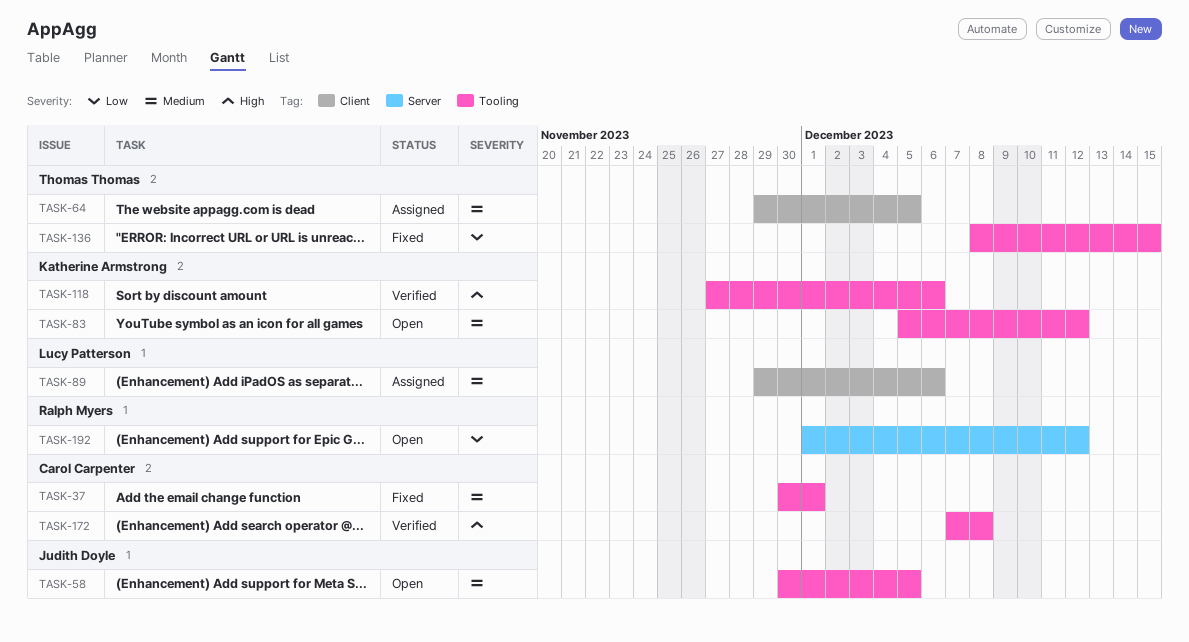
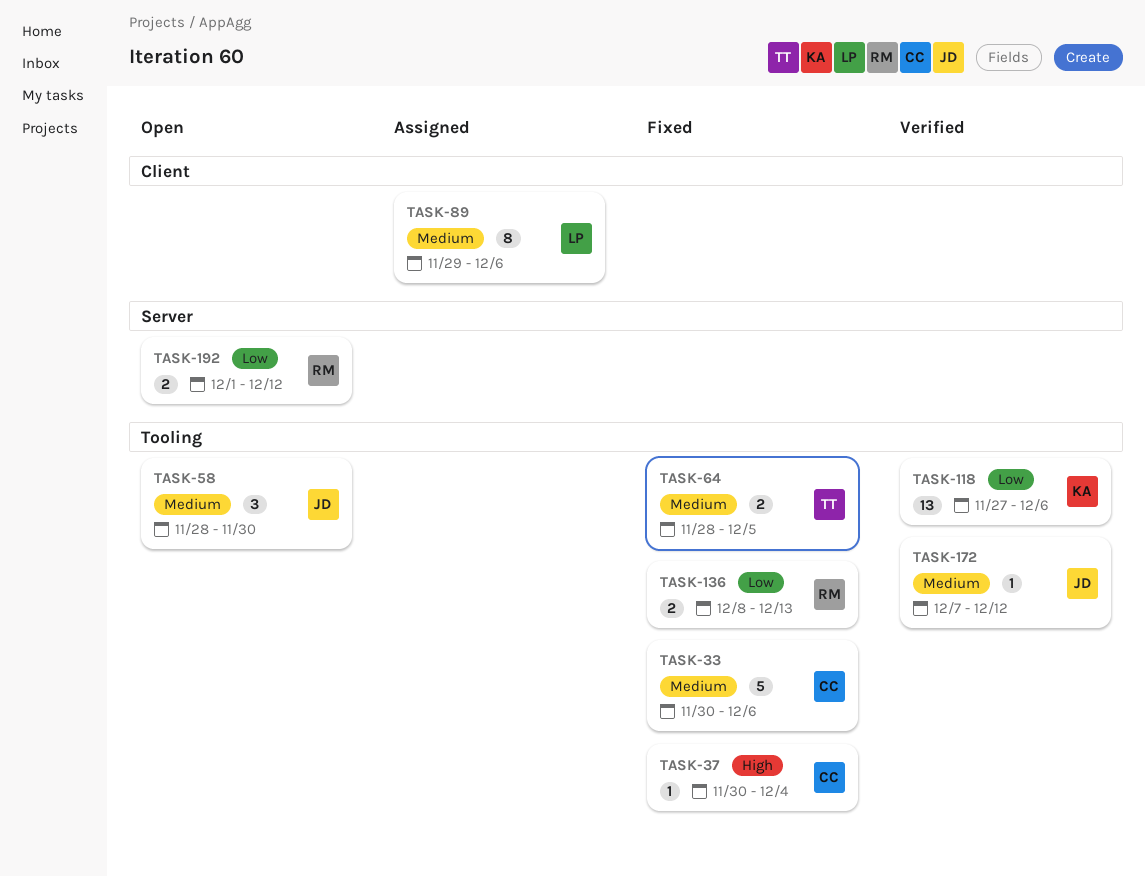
TASK-33: none -> present
TASK-37, priority: Medium -> High
TASK-37, due: Dec 1 -> Dec 4
TASK-58, start: Nov 30 -> Nov 28
TASK-58, due: Dec 5 -> Nov 30
TASK-64, status: Assigned -> Fixed
TASK-64, label: Client -> Tooling
TASK-64, start: Nov 29 -> Nov 28
TASK-83: present -> none
TASK-118, priority: High -> Low
TASK-136, owner: Thomas Thomas -> Ralph Myers
TASK-136, due: Dec 15 -> Dec 13
TASK-172, owner: Carol Carpenter -> Judith Doyle
TASK-172, priority: High -> Medium
TASK-172, due: Dec 8 -> Dec 12

